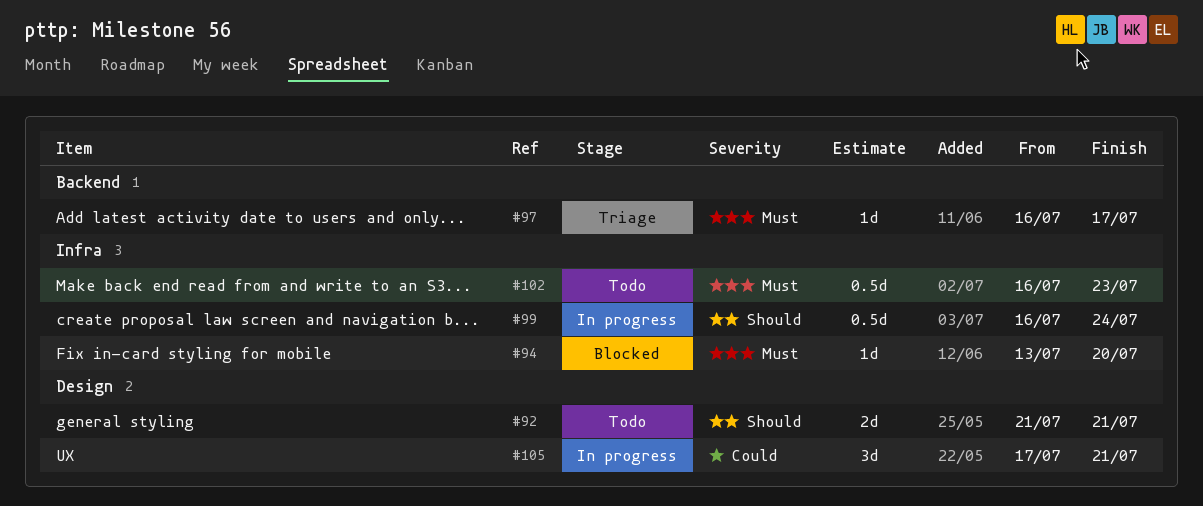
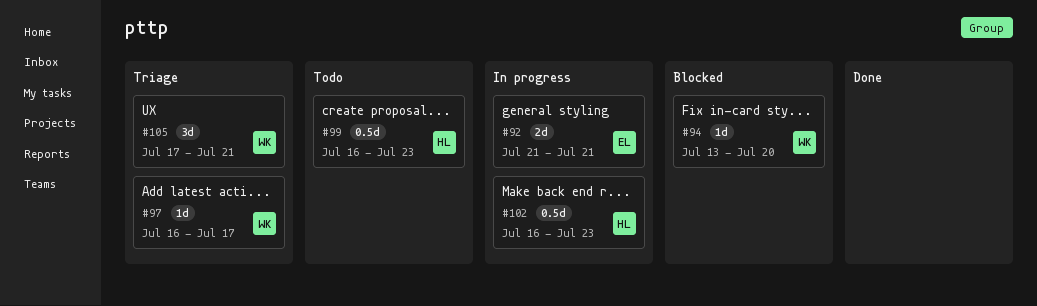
#92, status: Todo -> In progress
#99, status: In progress -> Todo
#99, due: Jul 24 -> Jul 23
#102, status: Todo -> In progress
#105, status: In progress -> Triage

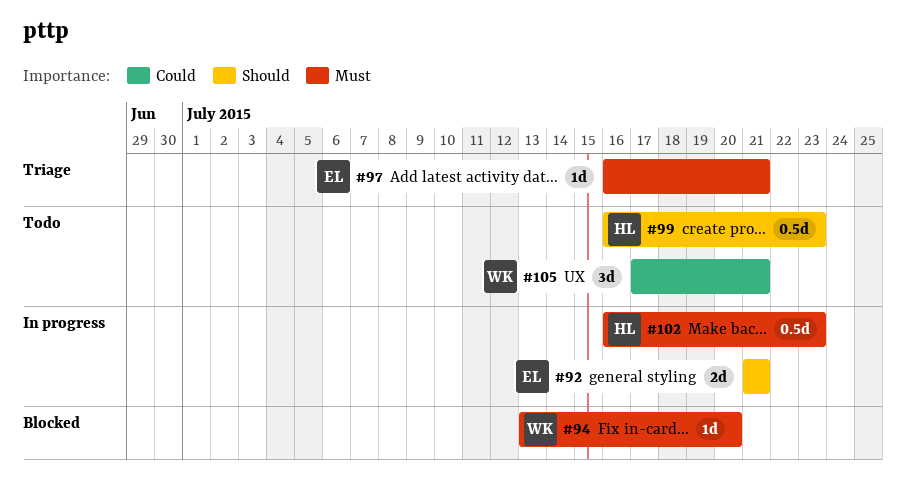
#97, owner: WK -> EL
#97, due: Jul 17 -> Jul 21
#105, status: Triage -> Todo

